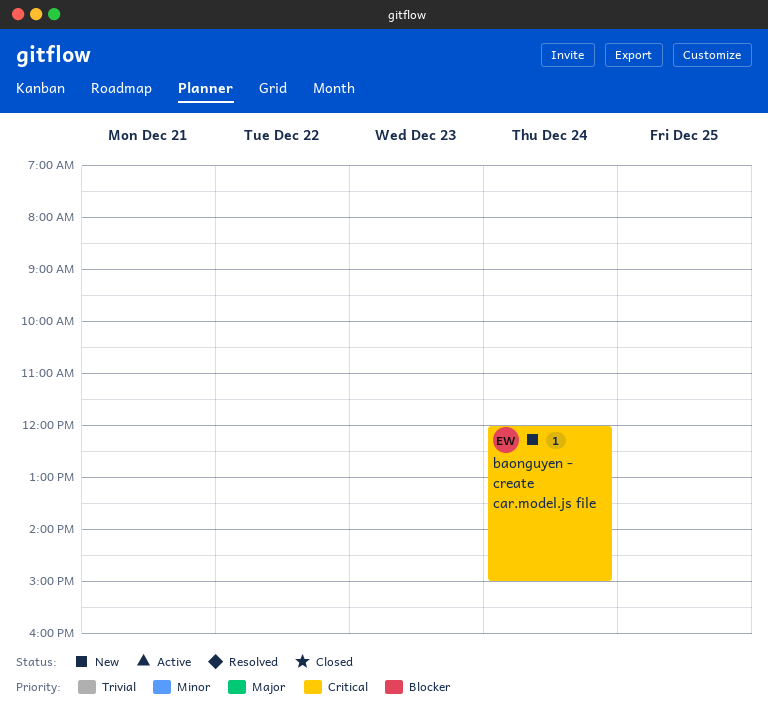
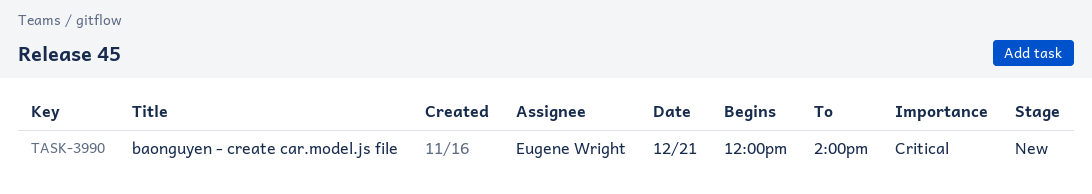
baonguyen - create car.model.js file, day: Dec 24 -> Dec 21
baonguyen - create car.model.js file, ends: 15:00 -> 14:00

